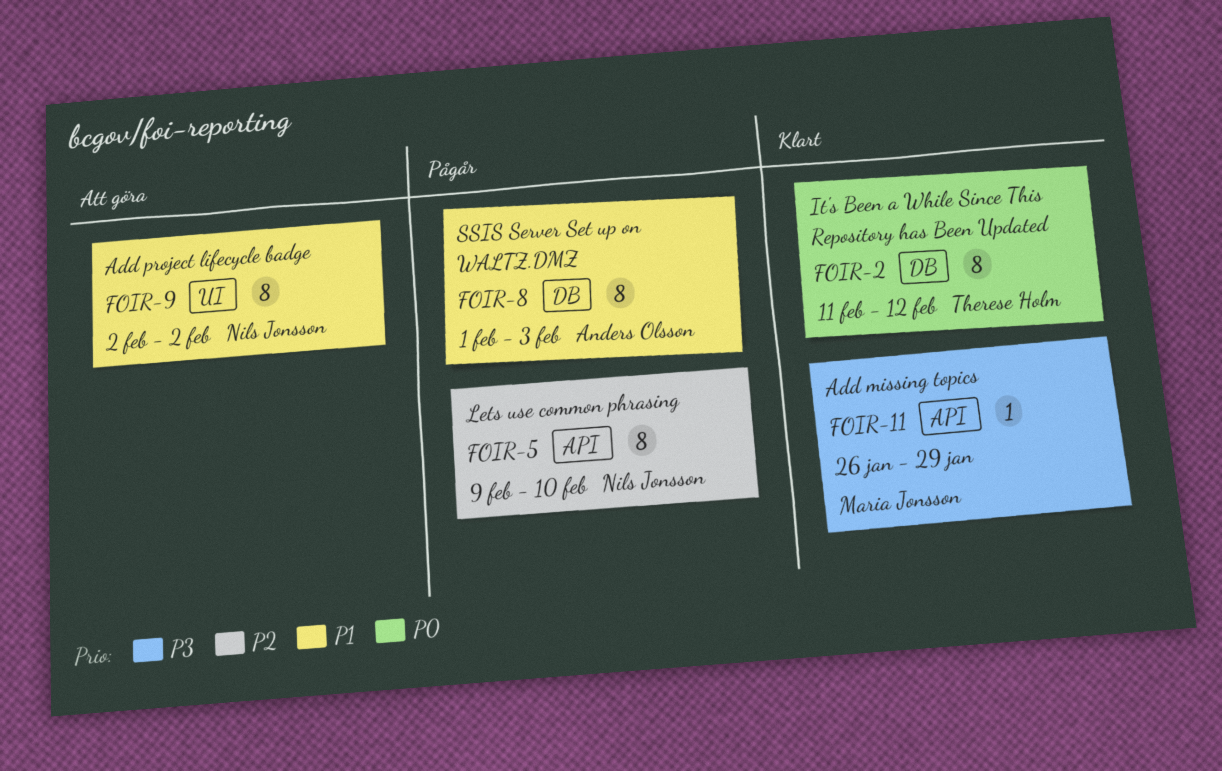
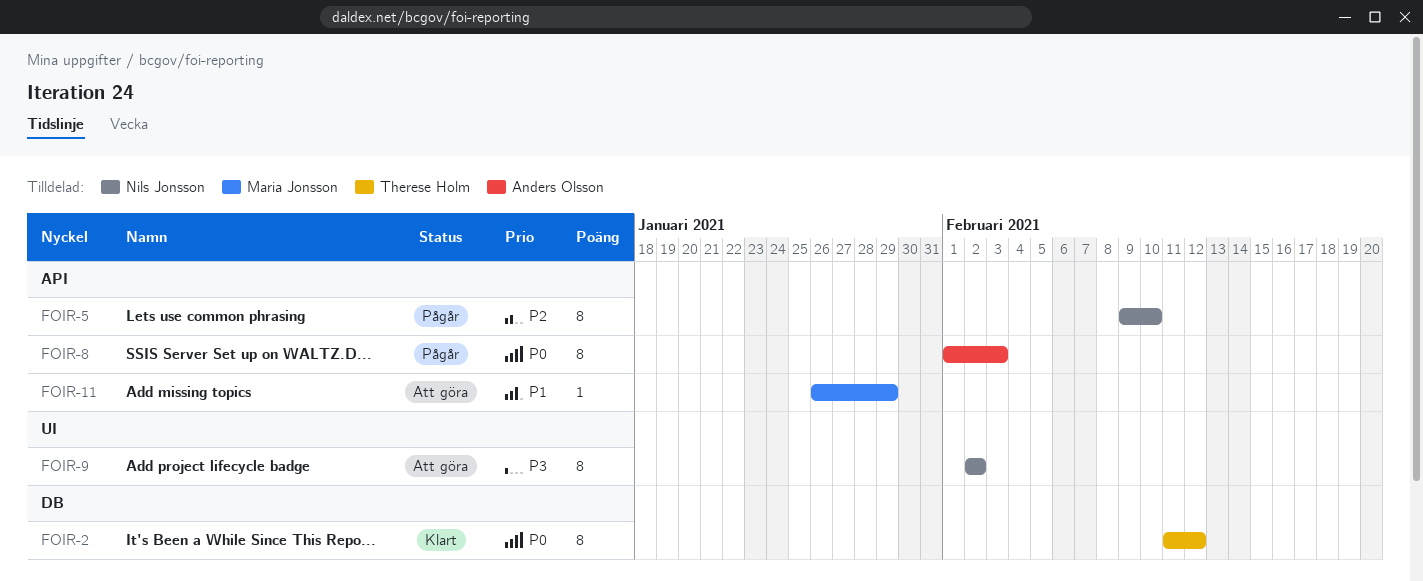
FOIR-8, priority: P1 -> P0
FOIR-8, label: DB -> API
FOIR-9, priority: P1 -> P3
FOIR-11, status: Klart -> Att göra
FOIR-11, priority: P3 -> P1

